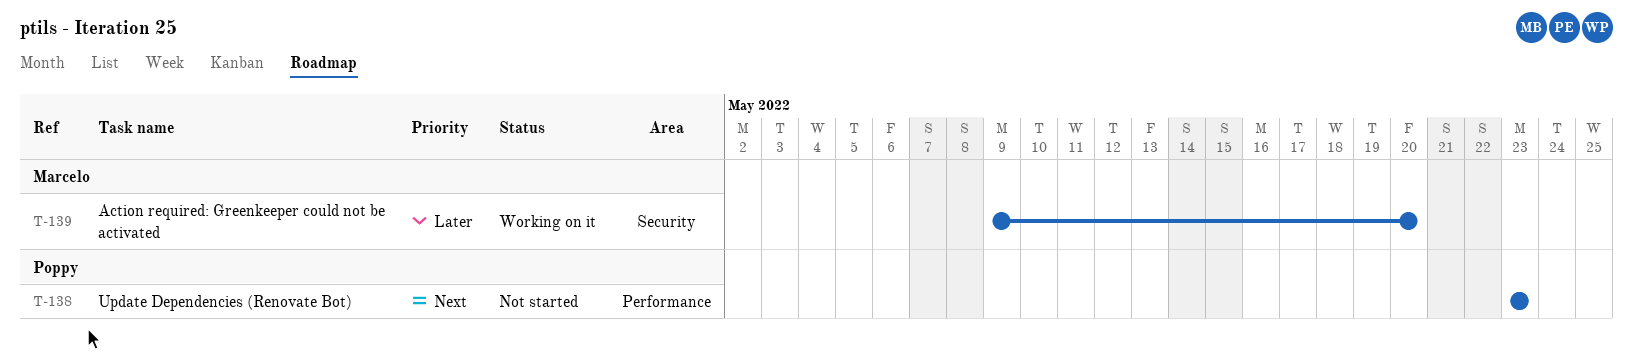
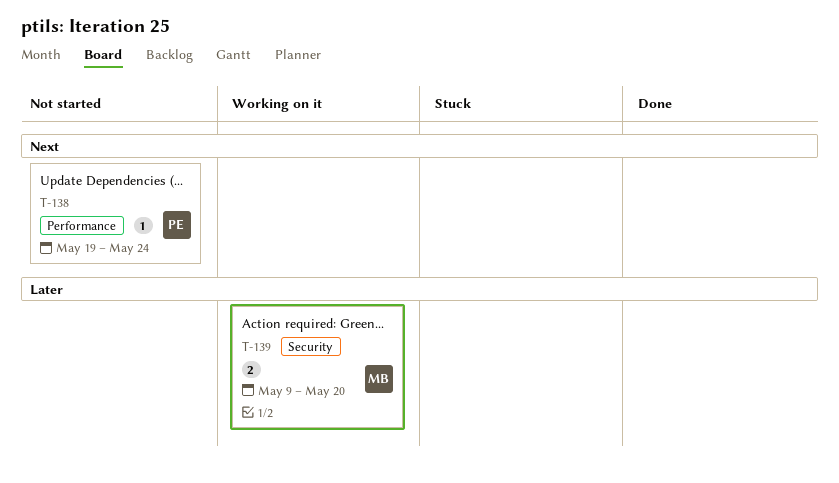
T-138, start: May 23 -> May 19
T-138, due: May 23 -> May 24

